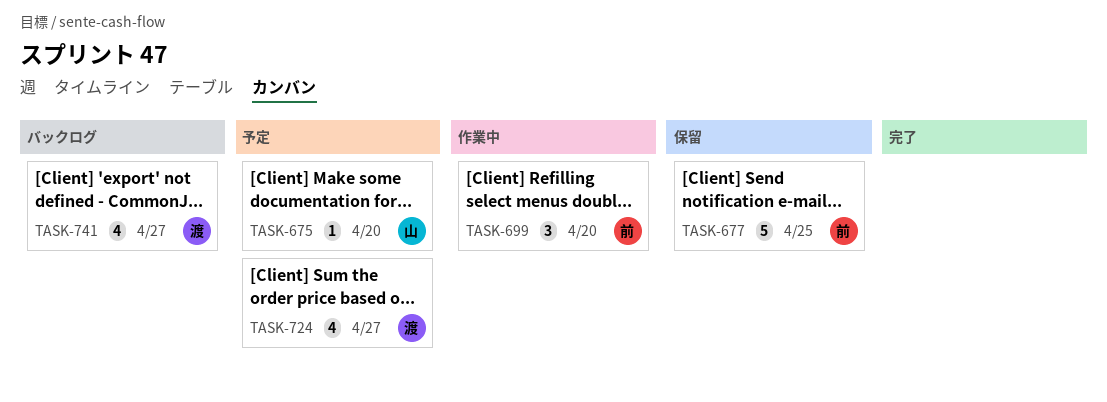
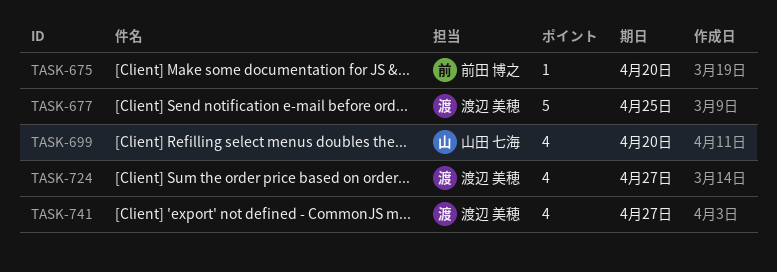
TASK-675, owner: 山田 七海 -> 前田 博之
TASK-677, owner: 前田 博之 -> 渡辺 美穂
TASK-699, owner: 前田 博之 -> 山田 七海
TASK-699, estimate: 3 -> 4

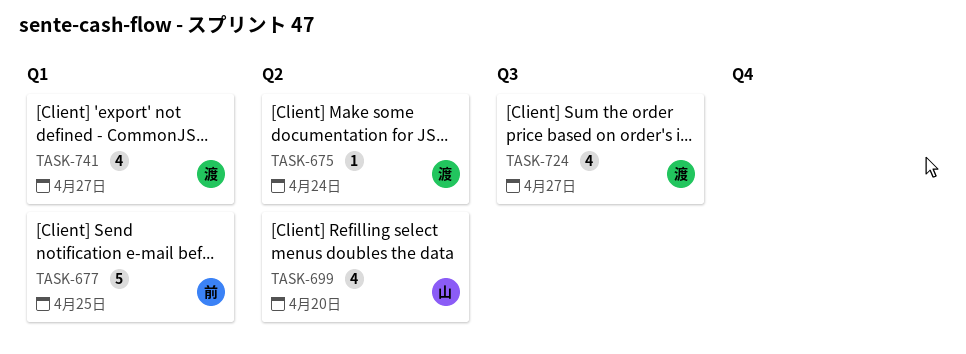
TASK-675, owner: 前田 博之 -> 渡辺 美穂
TASK-675, due: Apr 20 -> Apr 24
TASK-677, owner: 渡辺 美穂 -> 前田 博之

